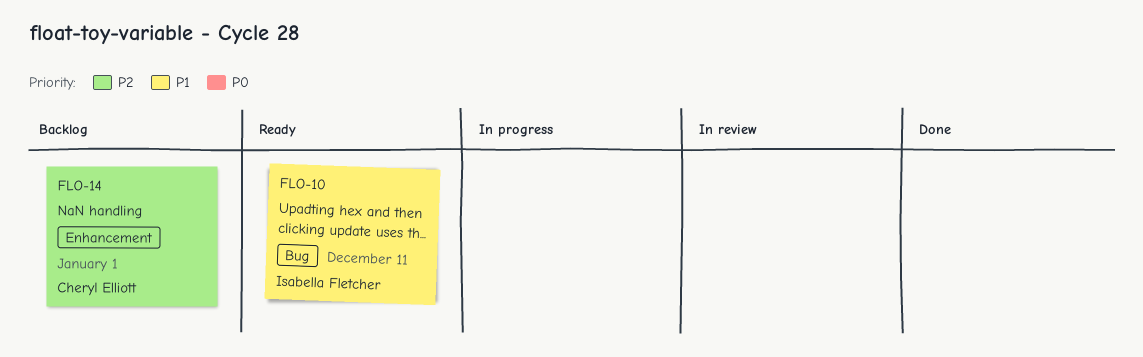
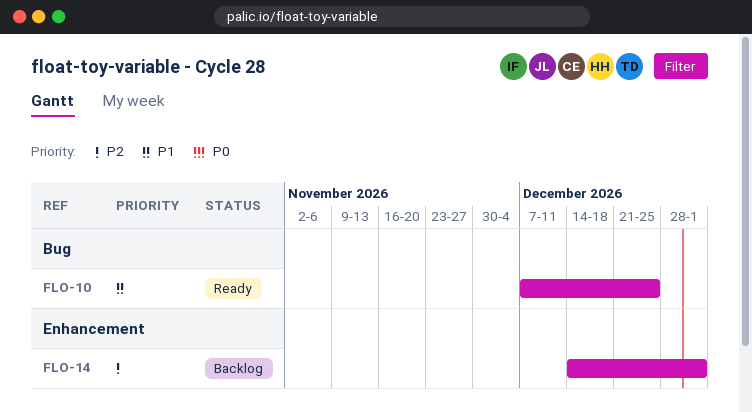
FLO-10, due: Dec 11 -> Dec 25

